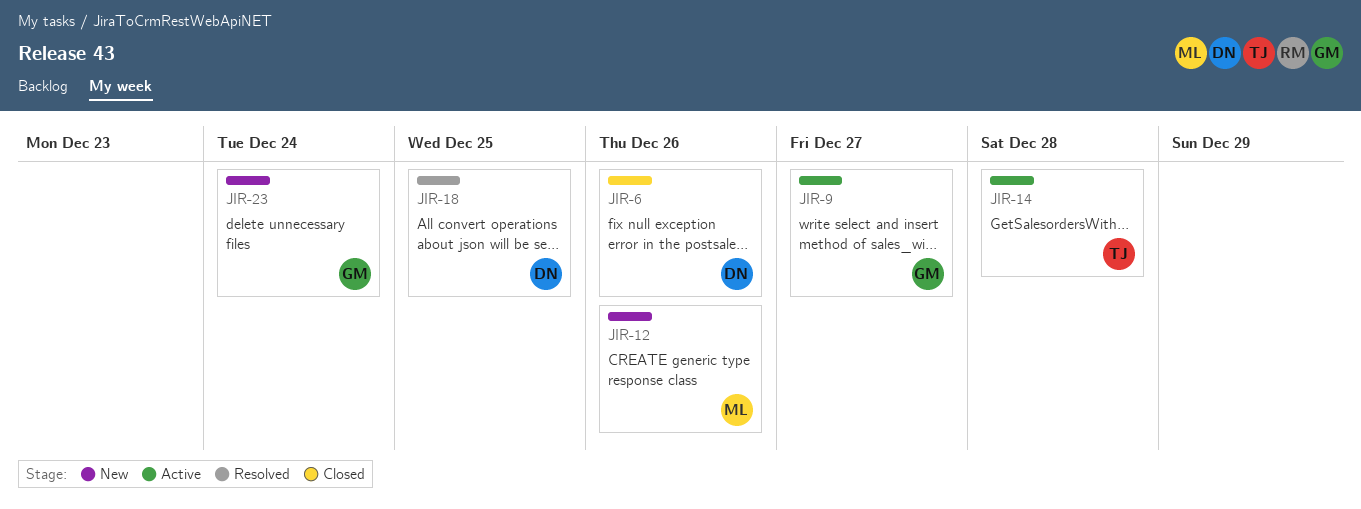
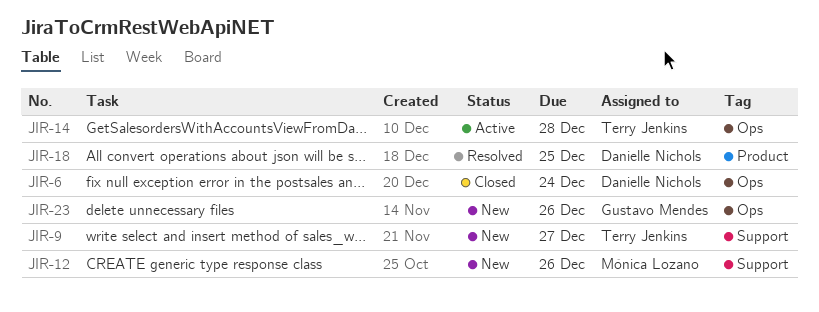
JIR-6, due: Dec 26 -> Dec 24
JIR-9, status: Active -> New
JIR-9, owner: Gustavo Mendes -> Terry Jenkins
JIR-23, due: Dec 24 -> Dec 26

